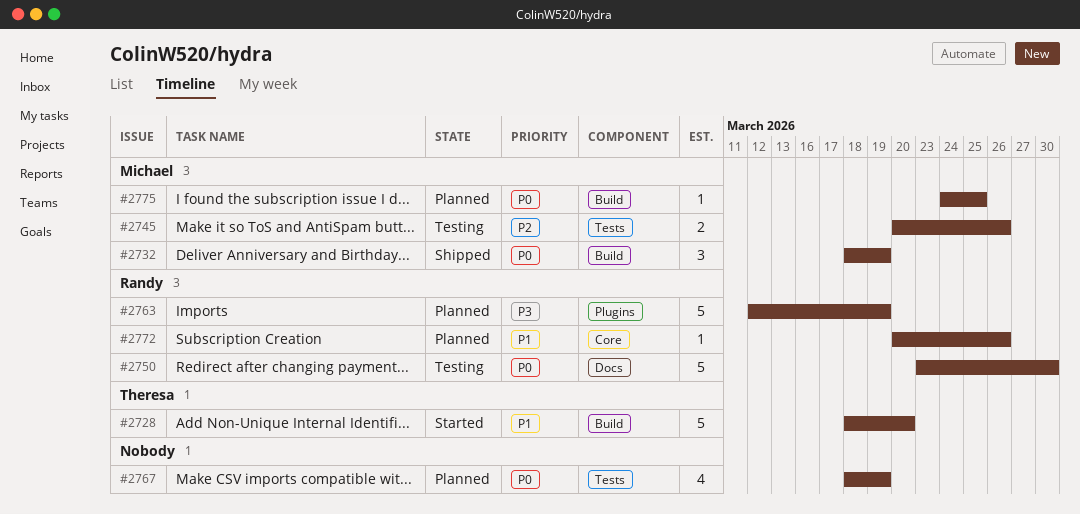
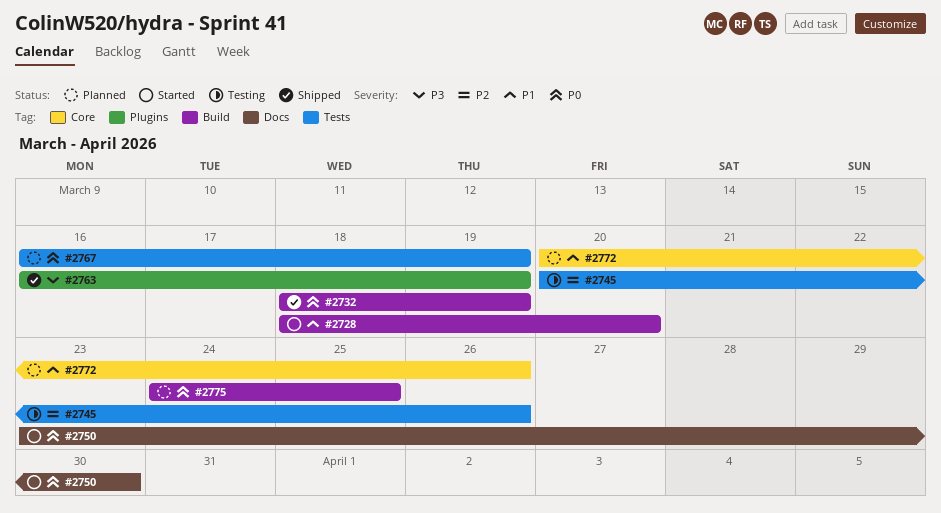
#2750, status: Testing -> Started
#2763, status: Planned -> Shipped
#2763, start: Mar 12 -> Mar 16
#2767, start: Mar 18 -> Mar 16

